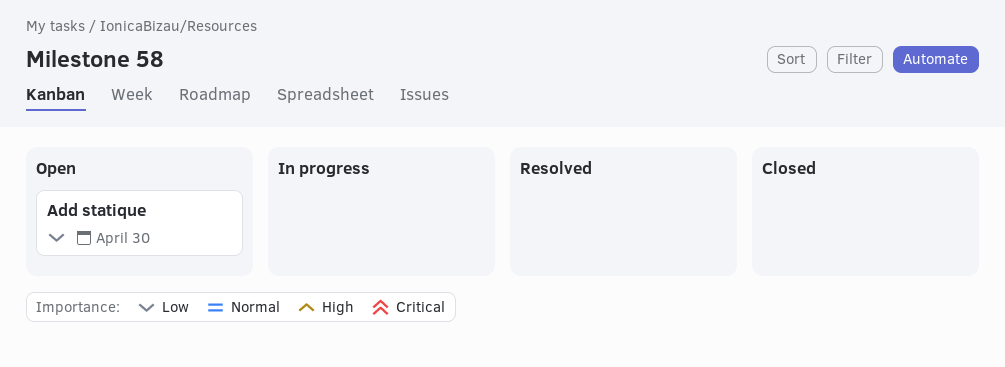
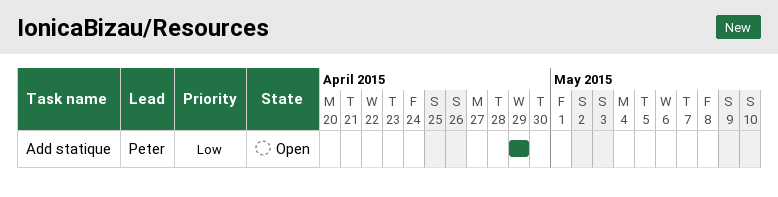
Add statique, due: Apr 30 -> Apr 29

